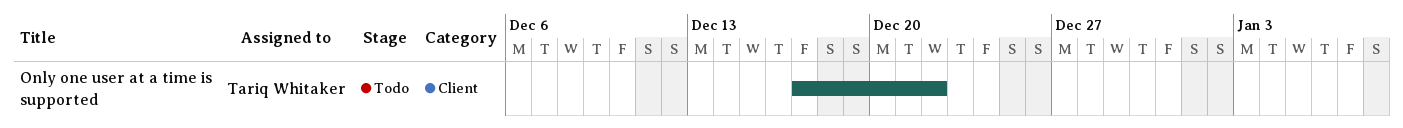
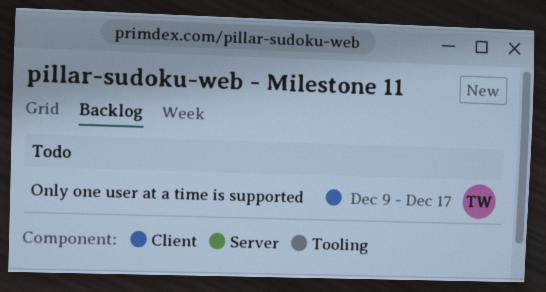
Only one user at a time is supported, start: Dec 17 -> Dec 9
Only one user at a time is supported, due: Dec 22 -> Dec 17

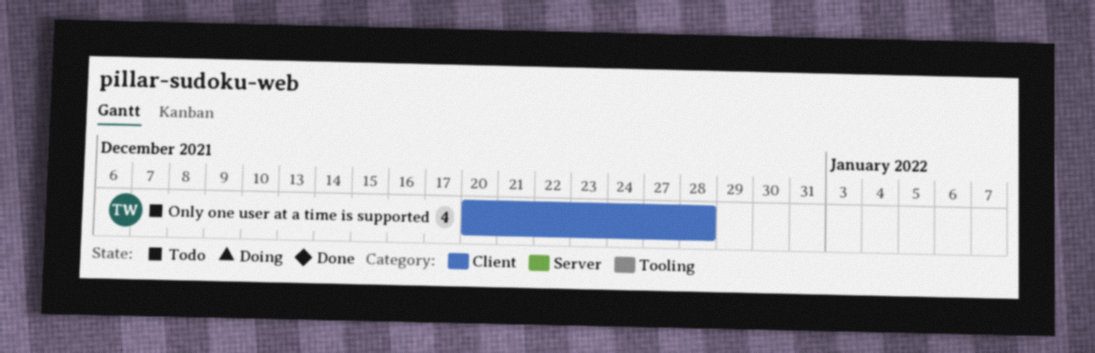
Only one user at a time is supported, start: Dec 9 -> Dec 20
Only one user at a time is supported, due: Dec 17 -> Dec 28

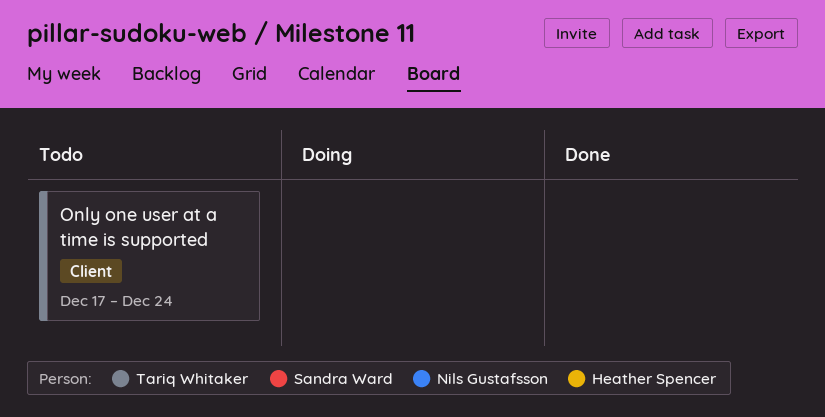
Only one user at a time is supported, start: Dec 20 -> Dec 17
Only one user at a time is supported, due: Dec 28 -> Dec 24

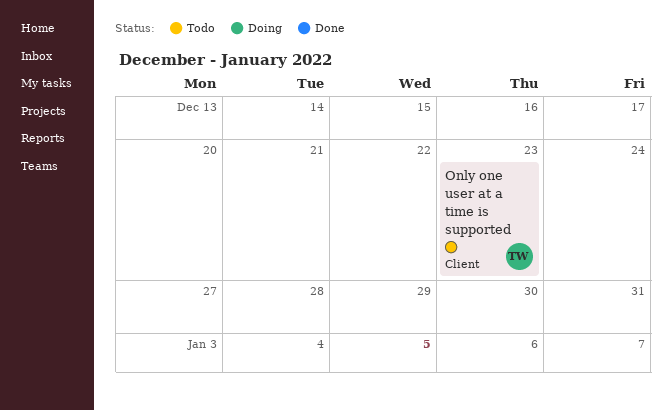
Only one user at a time is supported, due: Dec 24 -> Dec 23

